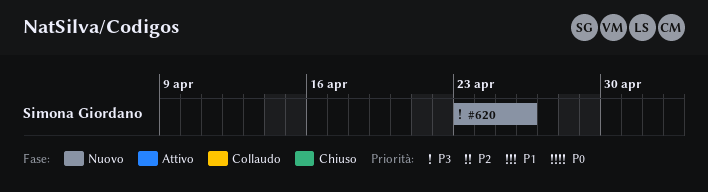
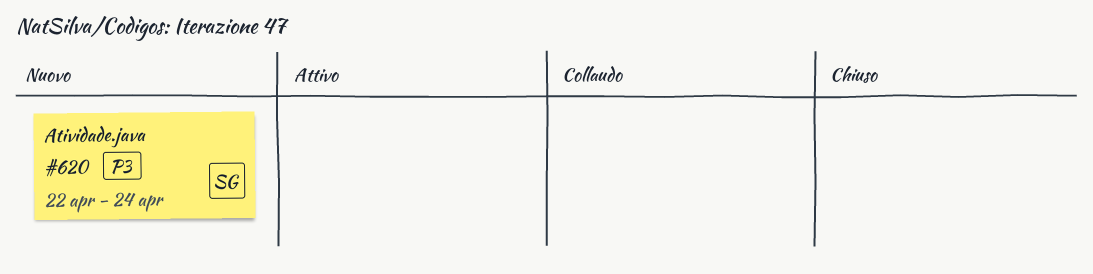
#620, start: Apr 23 -> Apr 22
#620, due: Apr 26 -> Apr 24

